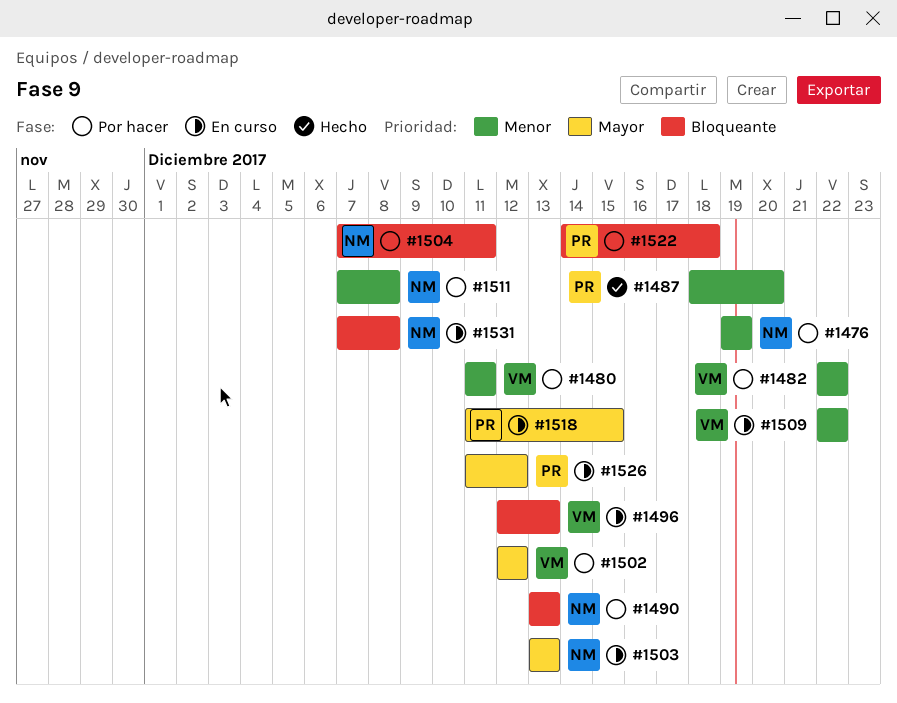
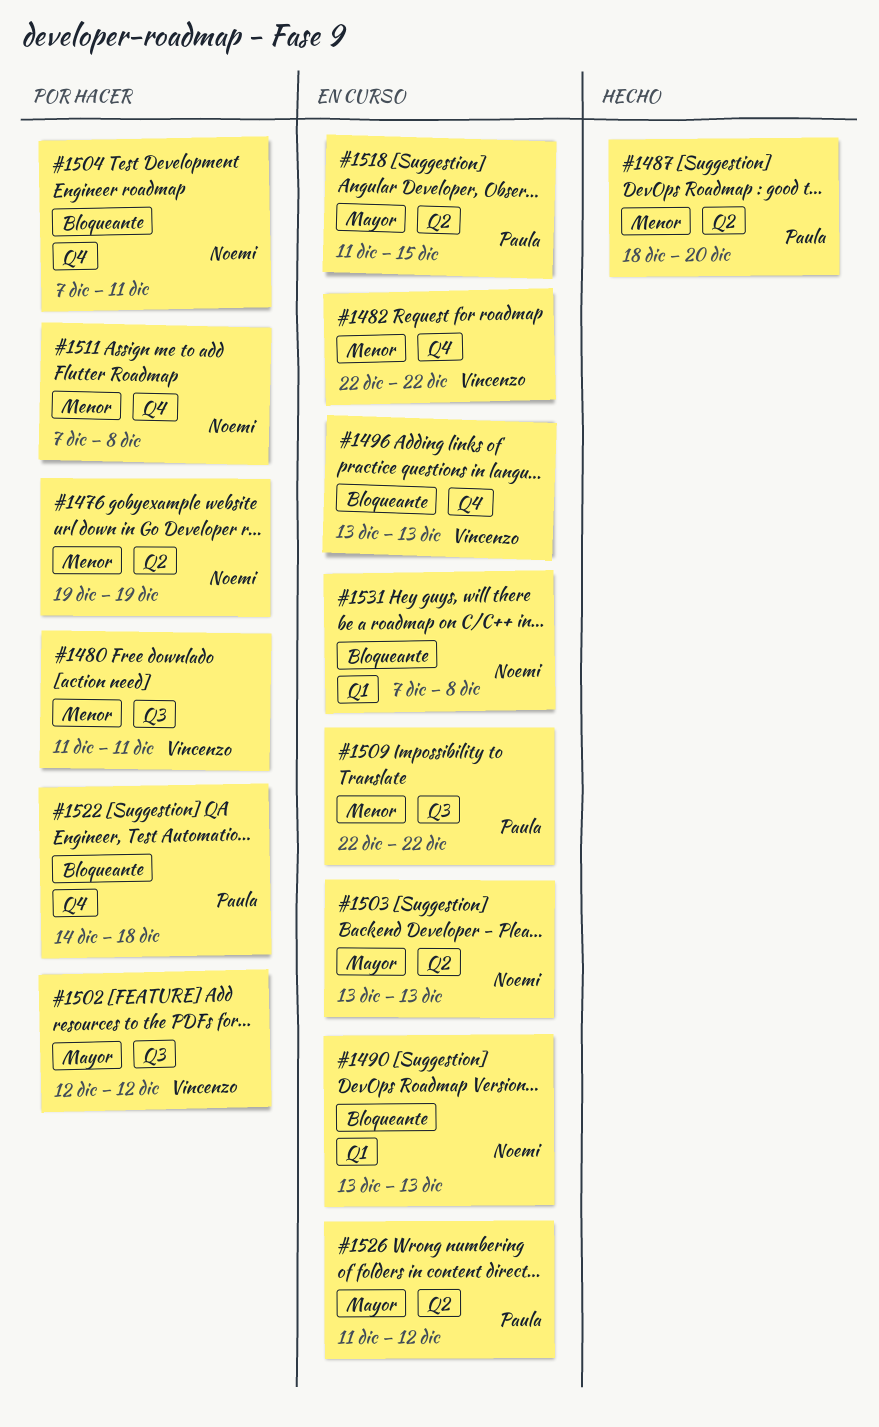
#1482, status: Por hacer -> En curso
#1490, status: Por hacer -> En curso
#1496, start: Dec 12 -> Dec 13
#1509, owner: Vincenzo -> Paula

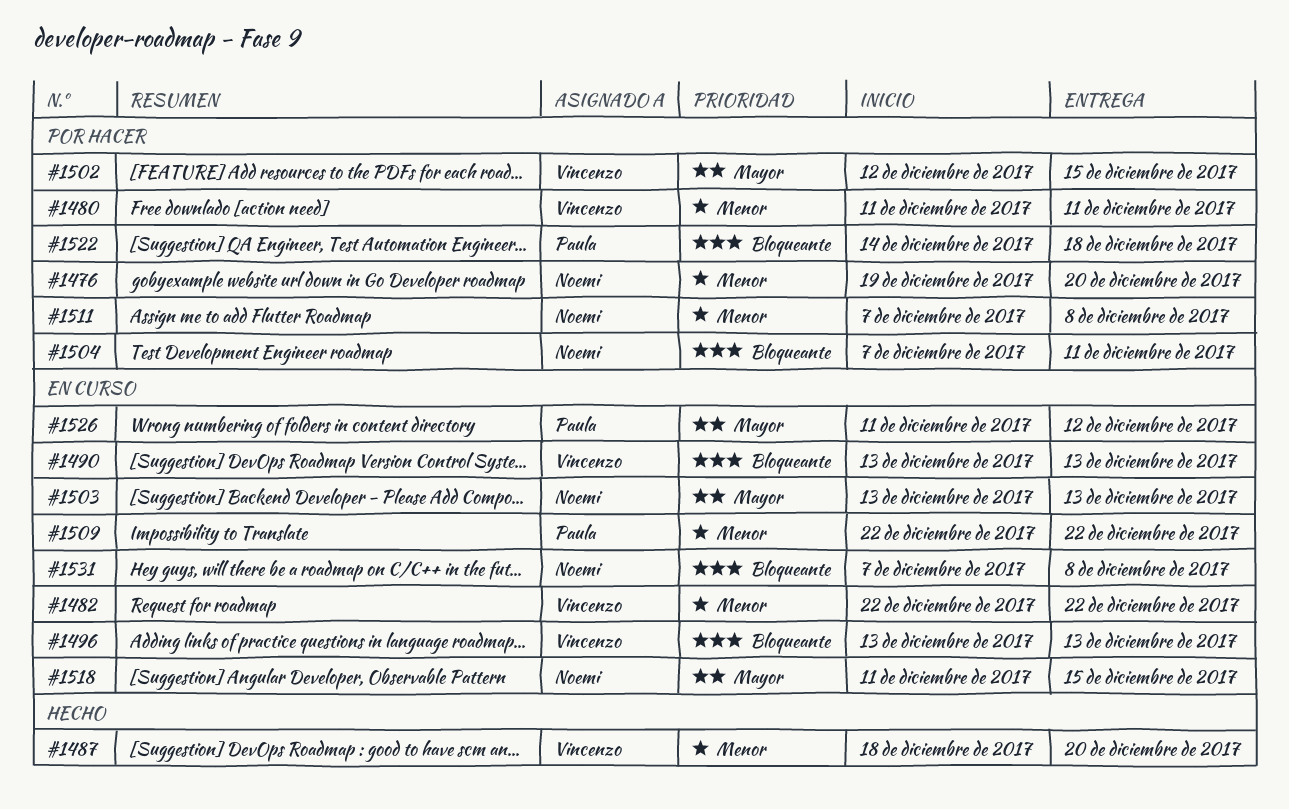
#1476, due: Dec 19 -> Dec 20
#1487, owner: Paula -> Vincenzo
#1490, owner: Noemi -> Vincenzo
#1502, due: Dec 12 -> Dec 15
#1518, owner: Paula -> Noemi

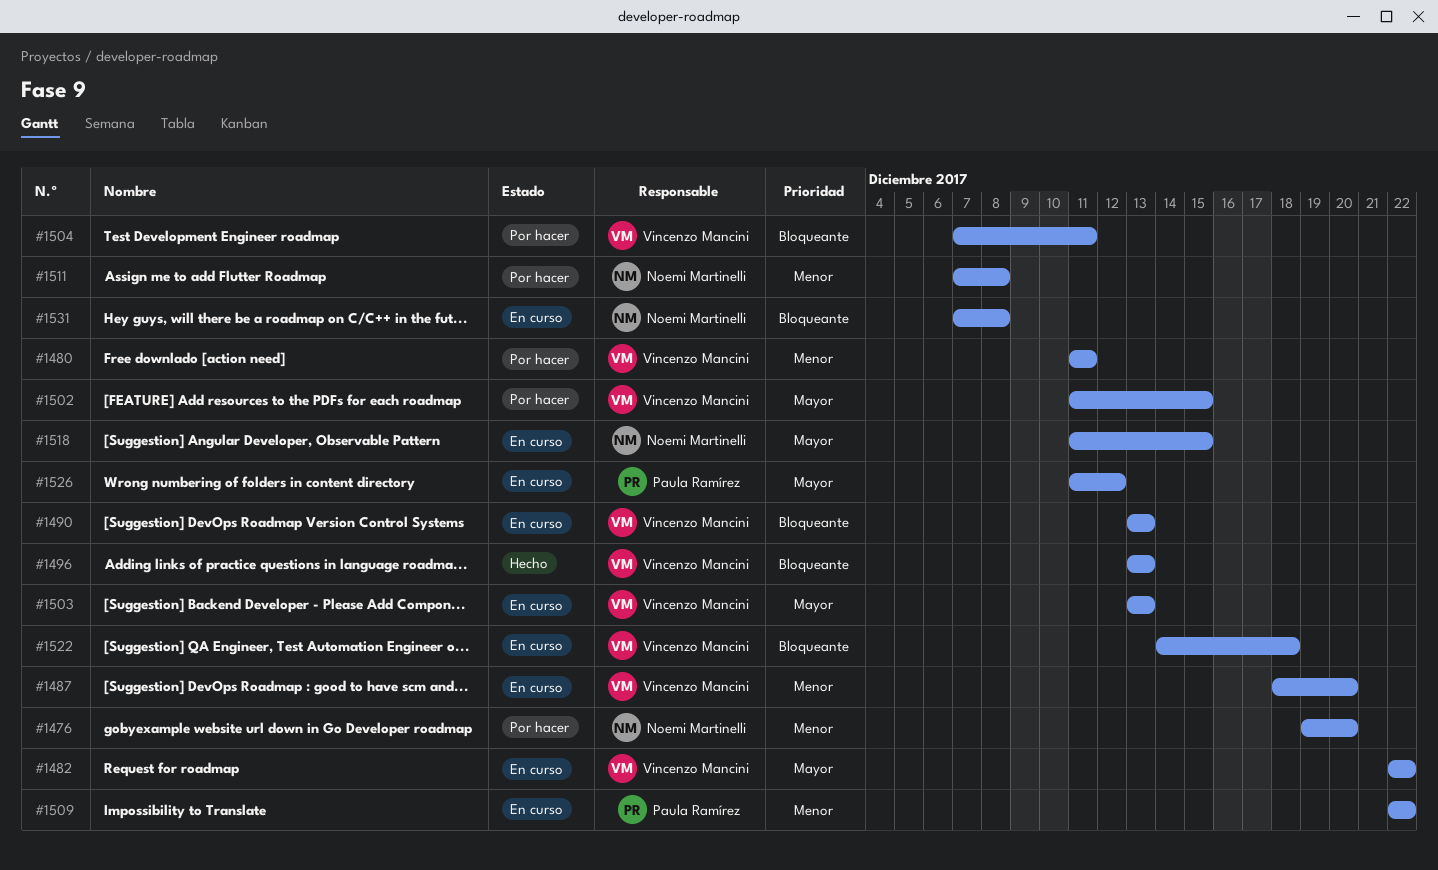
#1482, priority: Menor -> Mayor
#1487, status: Hecho -> En curso
#1496, status: En curso -> Hecho
#1502, start: Dec 12 -> Dec 11
#1503, owner: Noemi Martinelli -> Vincenzo Mancini
#1504, owner: Noemi Martinelli -> Vincenzo Mancini
#1522, status: Por hacer -> En curso
#1522, owner: Paula Ramírez -> Vincenzo Mancini

